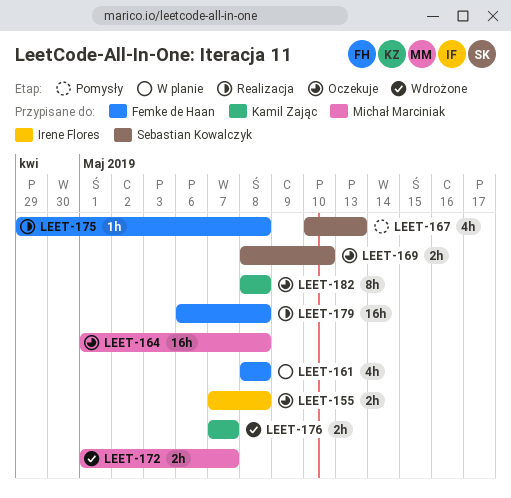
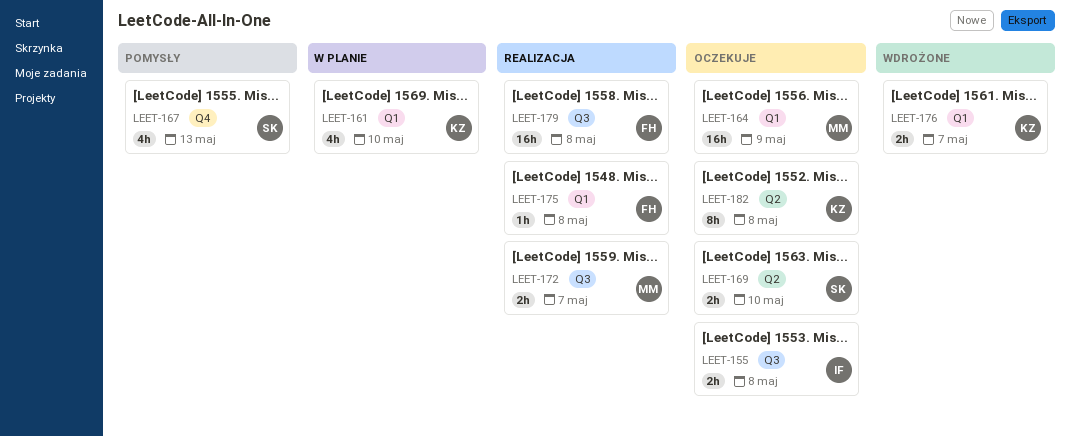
LEET-161, owner: Femke de Haan -> Kamil Zając
LEET-161, due: May 8 -> May 10
LEET-164, due: May 8 -> May 9
LEET-172, status: Wdrożone -> Realizacja

